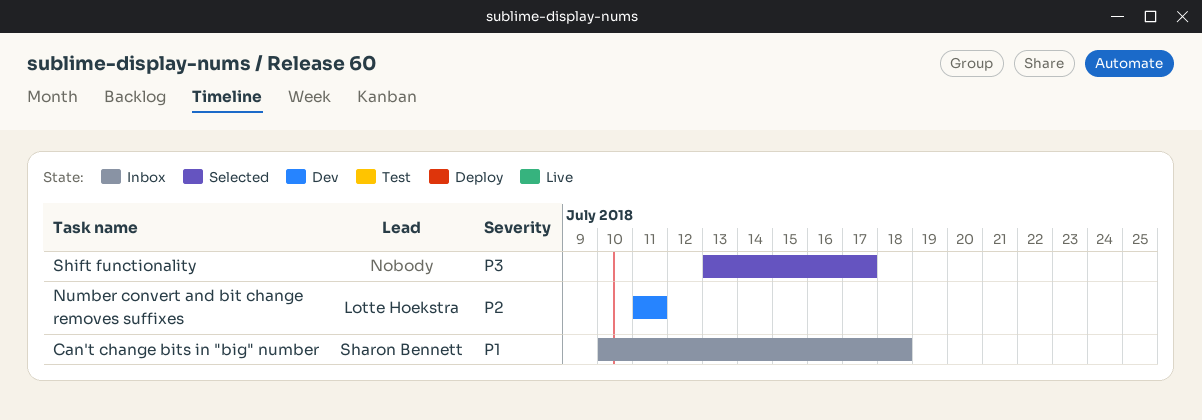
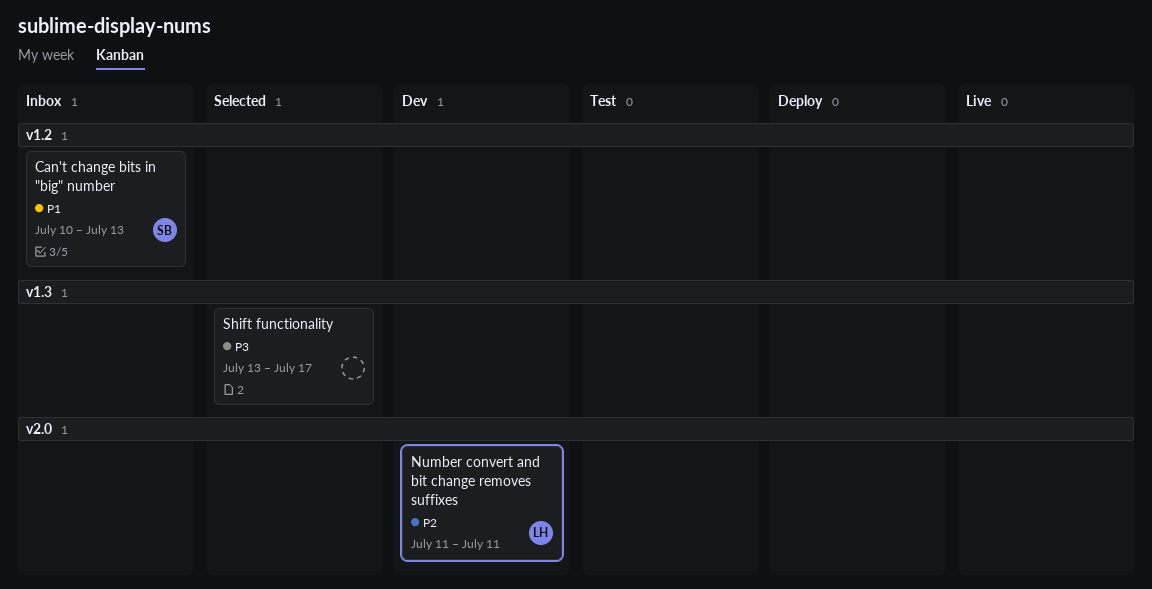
Can't change bits in "big" number, due: Jul 18 -> Jul 13

